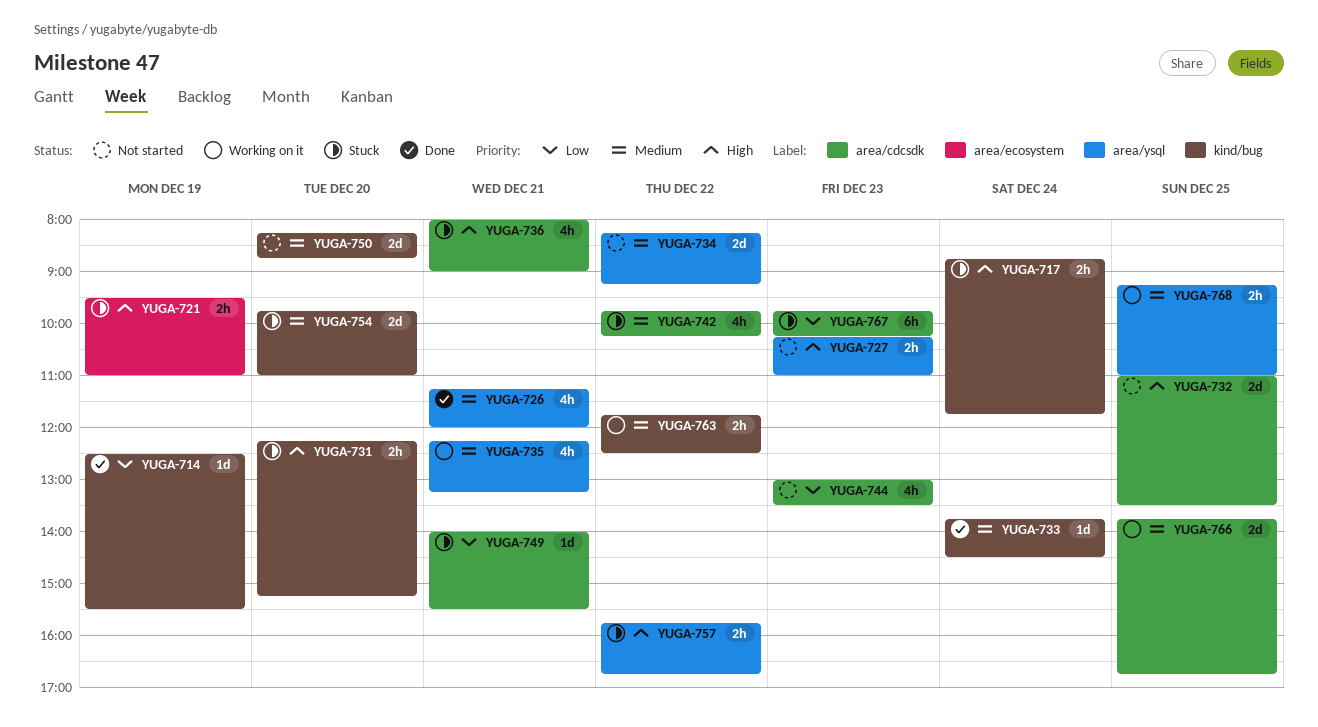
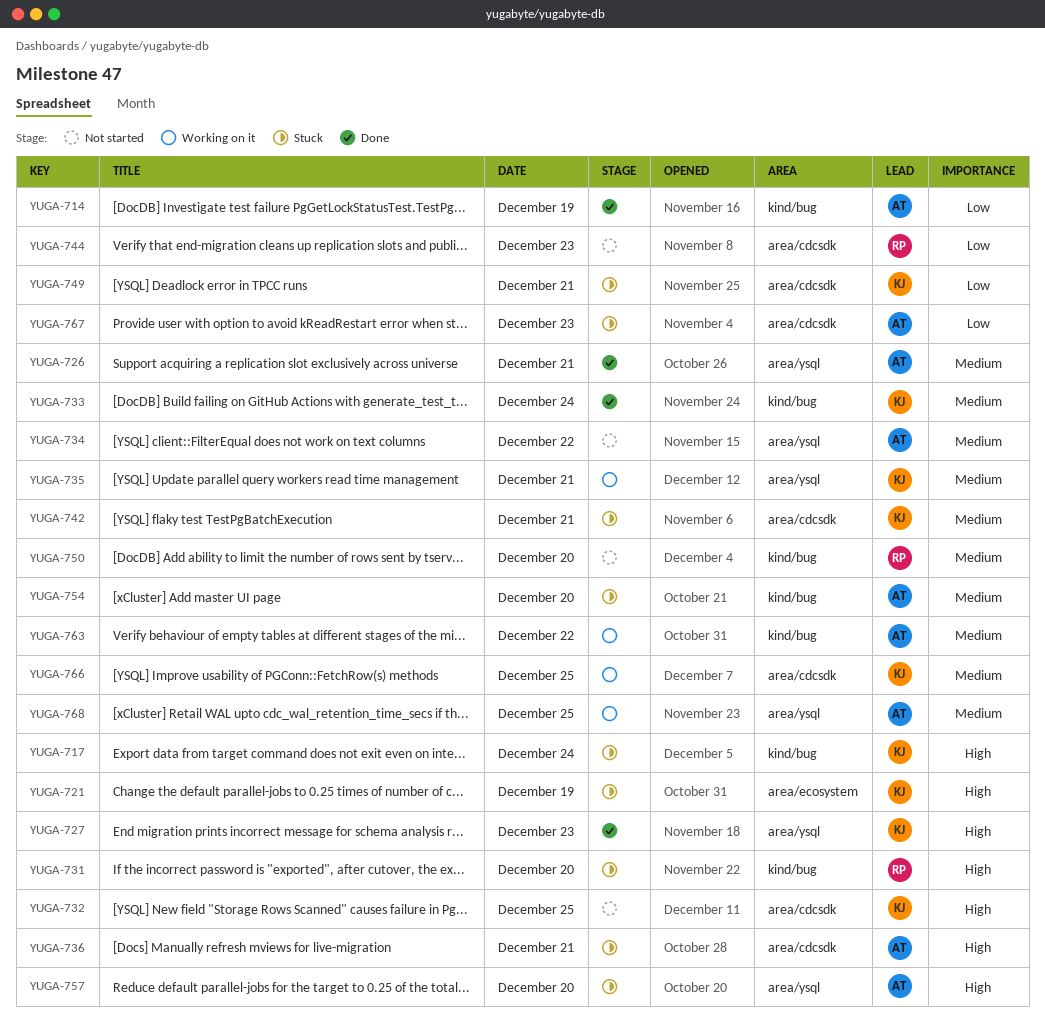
YUGA-727, status: Not started -> Done
YUGA-742, day: Dec 22 -> Dec 21
YUGA-757, day: Dec 22 -> Dec 20

